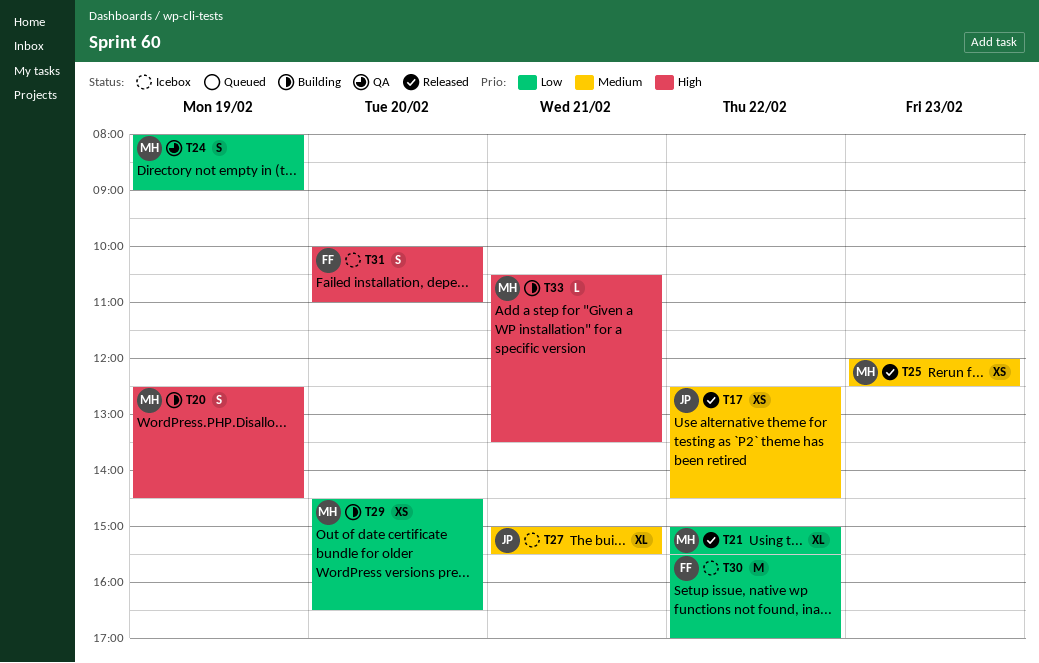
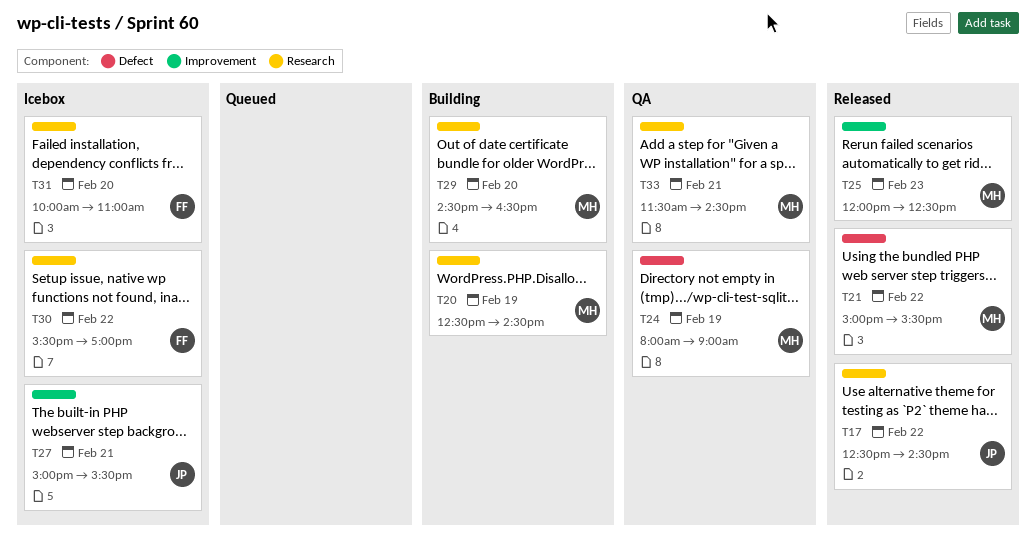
T33, status: Building -> QA
T33, begins: 10:30 -> 11:30
T33, ends: 13:30 -> 14:30

